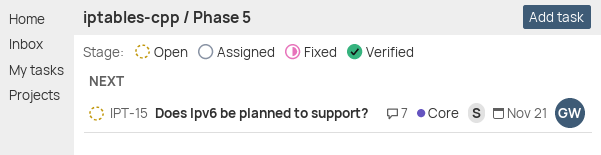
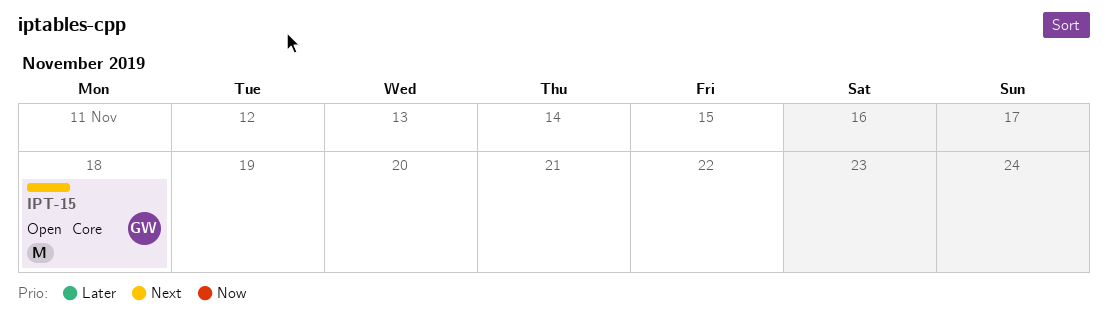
IPT-15, estimate: S -> M
IPT-15, due: Nov 21 -> Nov 18

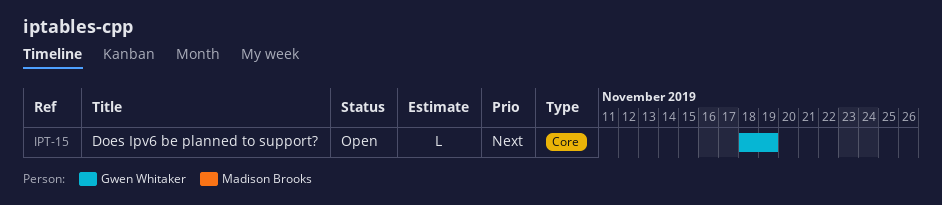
IPT-15, estimate: M -> L
IPT-15, due: Nov 18 -> Nov 19

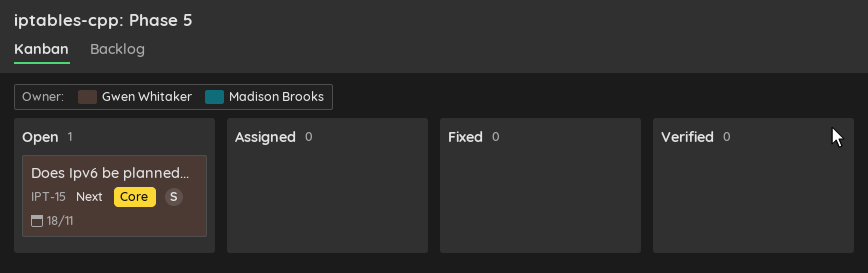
IPT-15, estimate: L -> S
IPT-15, due: Nov 19 -> Nov 18

